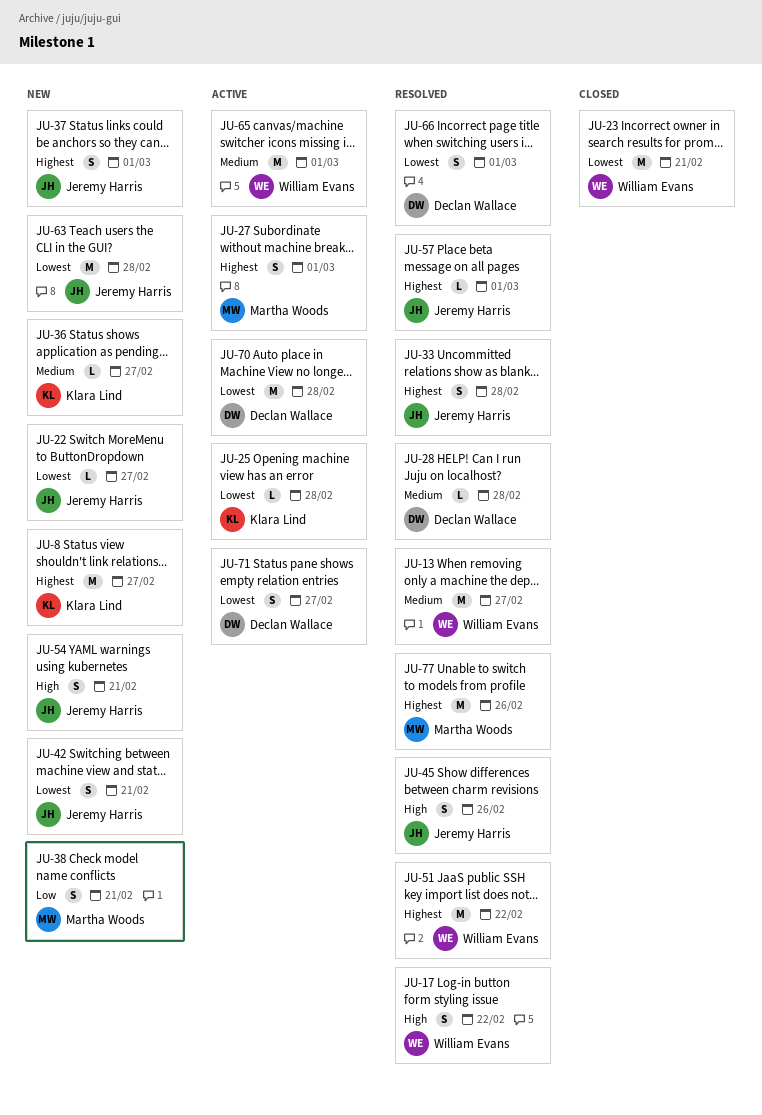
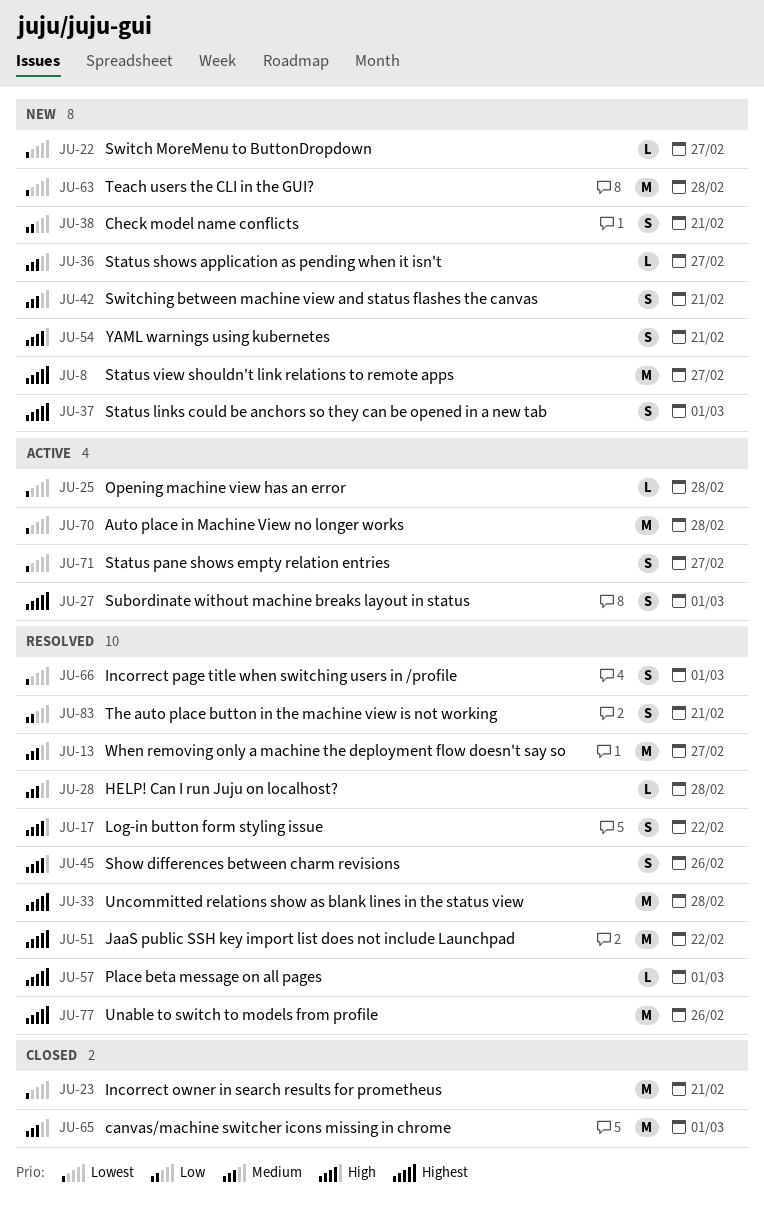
JU-33, estimate: S -> M
JU-42, priority: Lowest -> Medium
JU-65, status: Active -> Closed
JU-83: none -> present

